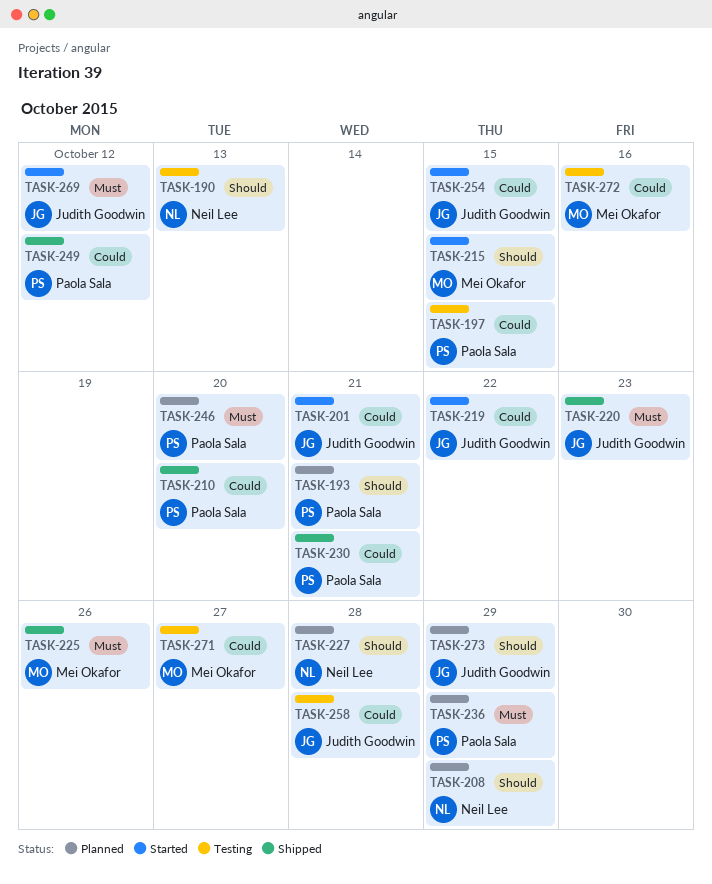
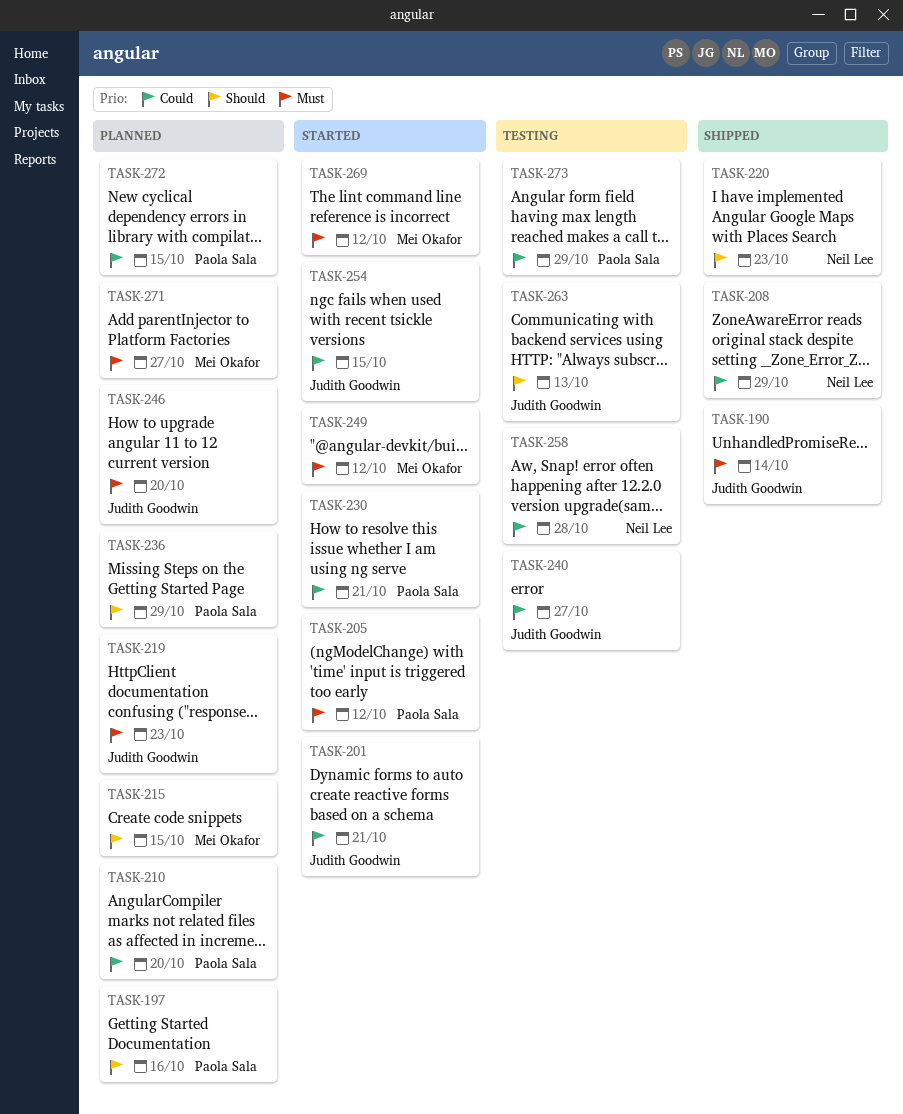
TASK-190, status: Testing -> Shipped
TASK-190, owner: Neil Lee -> Judith Goodwin
TASK-190, priority: Should -> Must
TASK-190, due: Oct 13 -> Oct 14
TASK-193: present -> none
TASK-197, status: Testing -> Planned
TASK-197, priority: Could -> Should
TASK-197, due: Oct 15 -> Oct 16
TASK-205: none -> present
TASK-208, status: Planned -> Shipped
TASK-208, priority: Should -> Could
TASK-210, status: Shipped -> Planned
TASK-215, status: Started -> Planned
TASK-219, status: Started -> Planned
TASK-219, priority: Could -> Must
TASK-219, due: Oct 22 -> Oct 23
TASK-220, owner: Judith Goodwin -> Neil Lee
TASK-220, priority: Must -> Should
TASK-225: present -> none
TASK-227: present -> none
TASK-230, status: Shipped -> Started
TASK-236, priority: Must -> Should
TASK-240: none -> present
TASK-246, owner: Paola Sala -> Judith Goodwin
TASK-249, status: Shipped -> Started
TASK-249, owner: Paola Sala -> Mei Okafor
TASK-249, priority: Could -> Must
TASK-258, owner: Judith Goodwin -> Neil Lee
TASK-263: none -> present
TASK-269, owner: Judith Goodwin -> Mei Okafor
TASK-271, status: Testing -> Planned
TASK-271, priority: Could -> Must
TASK-272, status: Testing -> Planned
TASK-272, owner: Mei Okafor -> Paola Sala
TASK-272, due: Oct 16 -> Oct 15
TASK-273, status: Planned -> Testing
TASK-273, owner: Judith Goodwin -> Paola Sala
TASK-273, priority: Should -> Could

